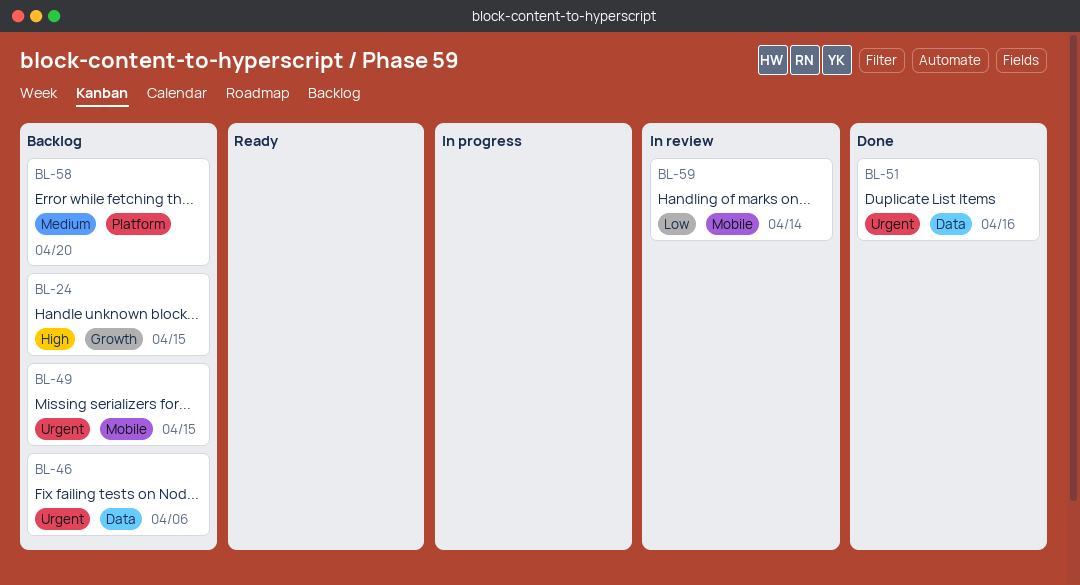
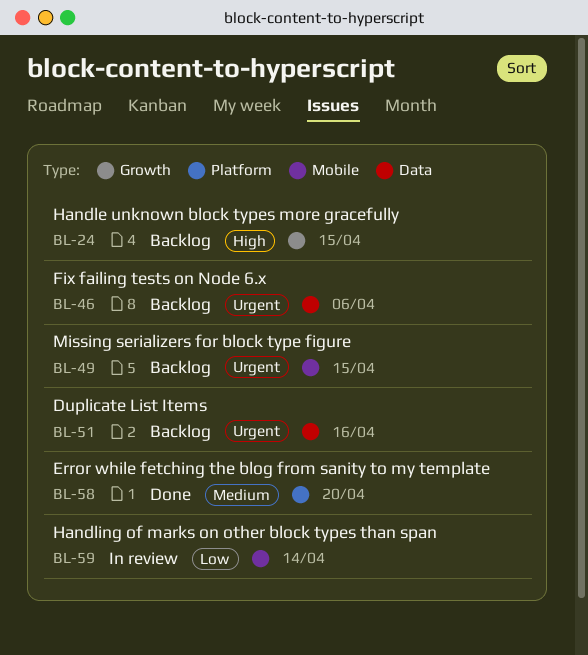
BL-51, status: Done -> Backlog
BL-58, status: Backlog -> Done

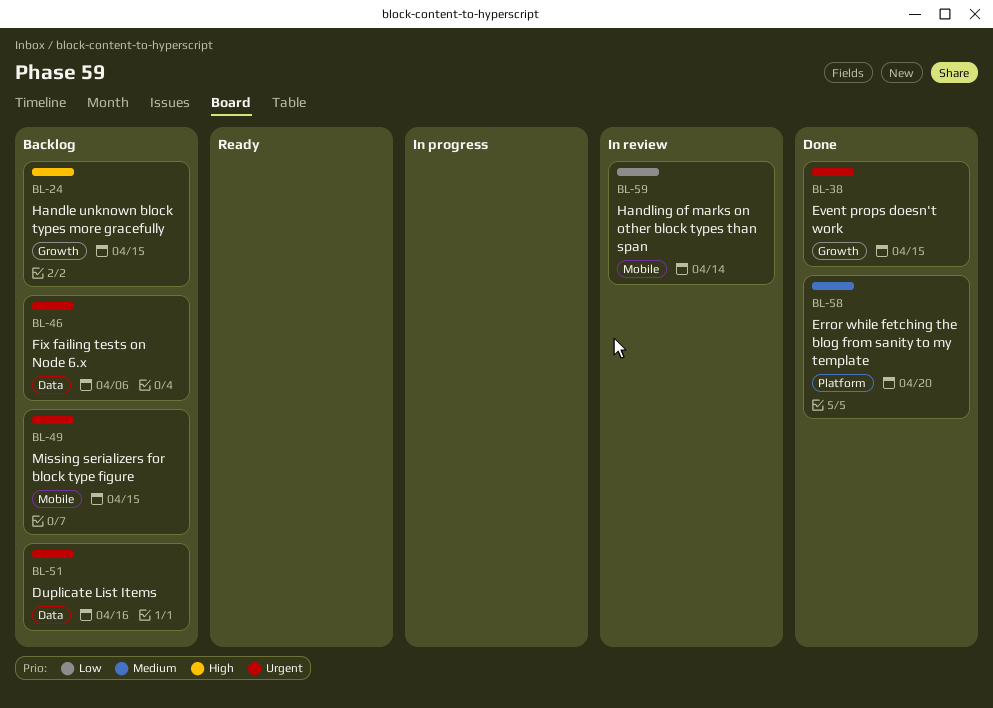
BL-38: none -> present

